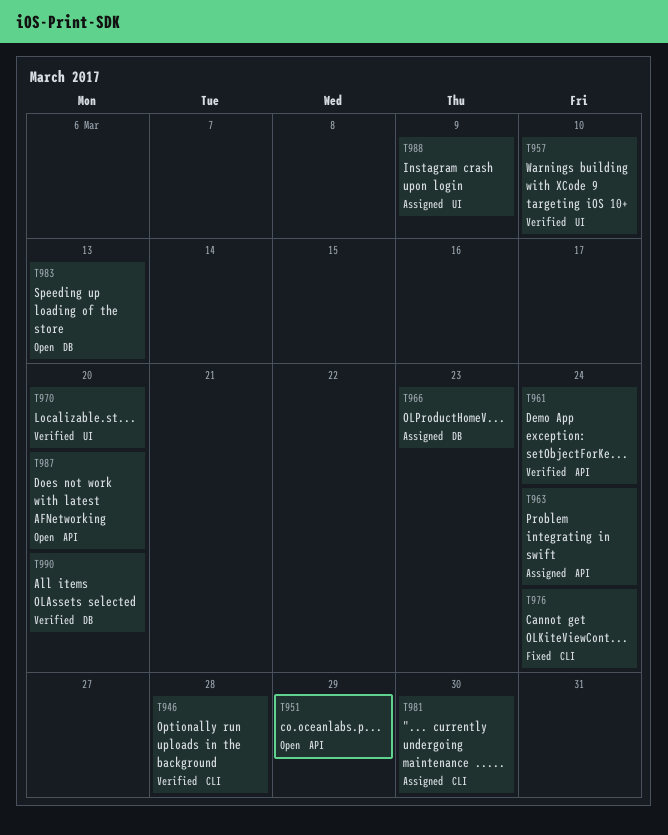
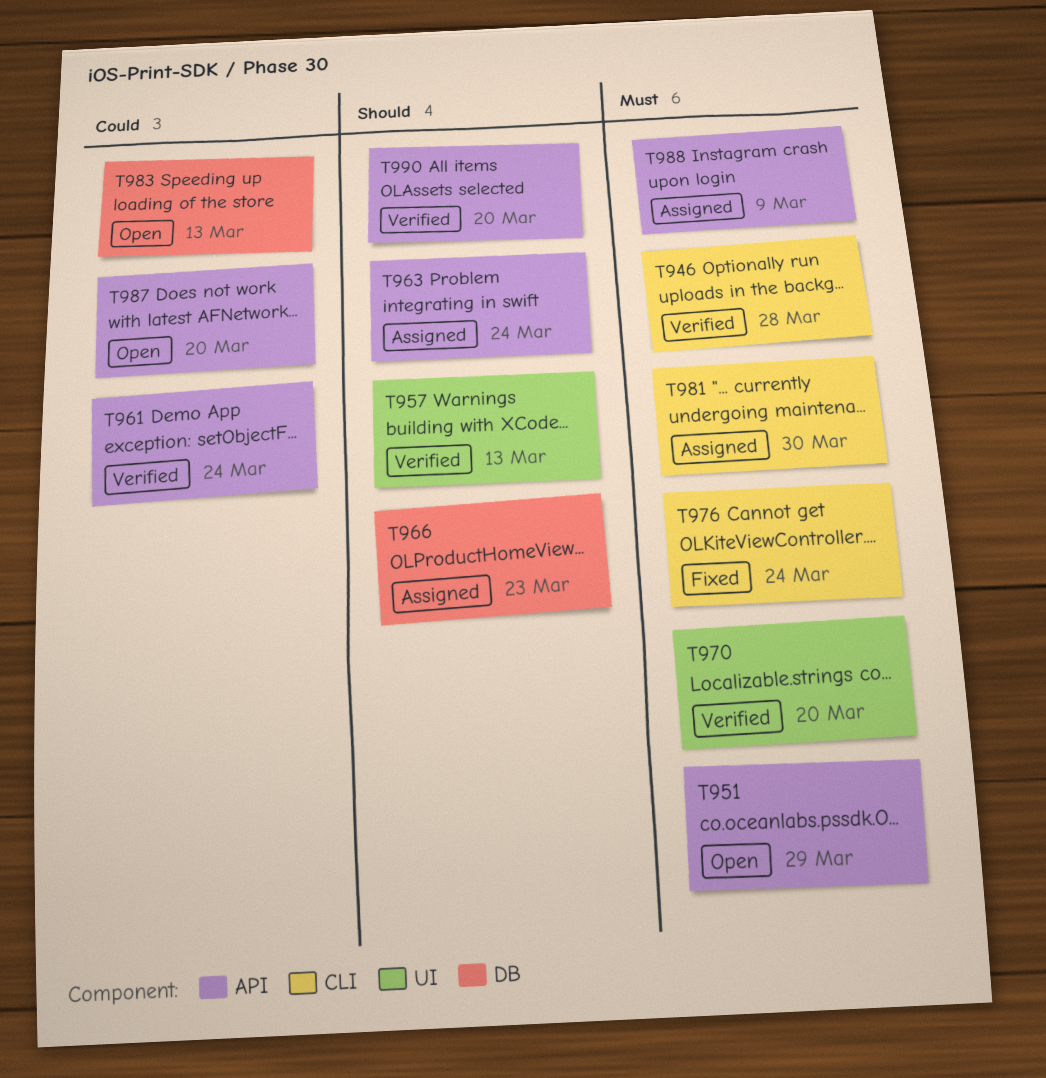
T957, due: Mar 10 -> Mar 13
T988, label: UI -> API
T990, label: DB -> API

